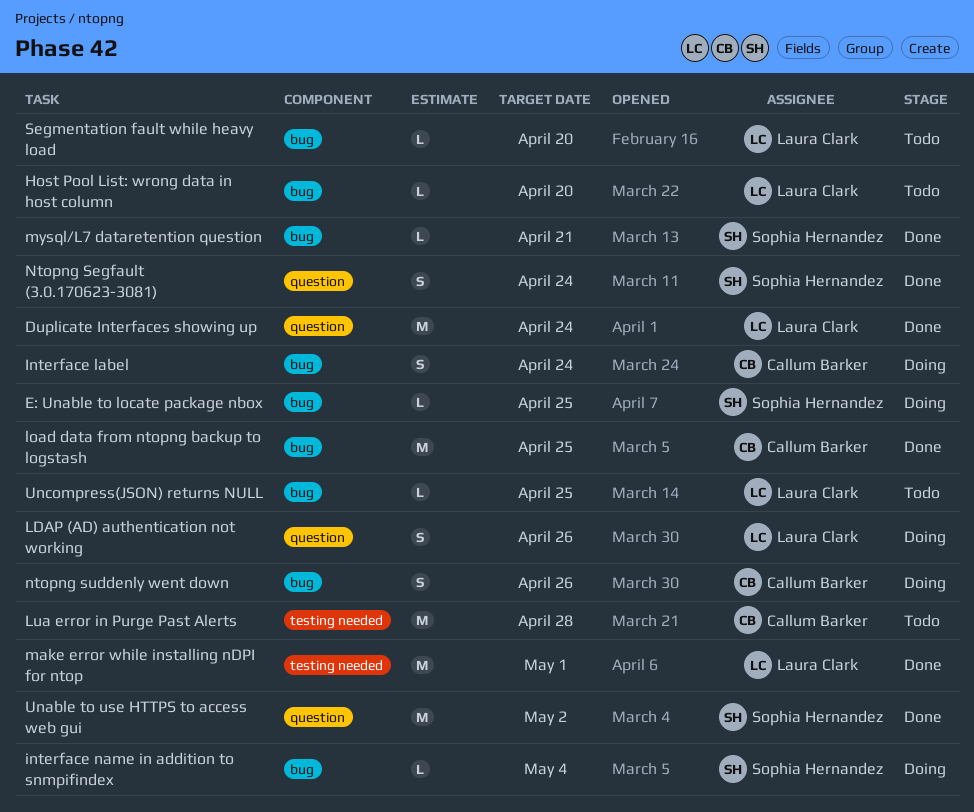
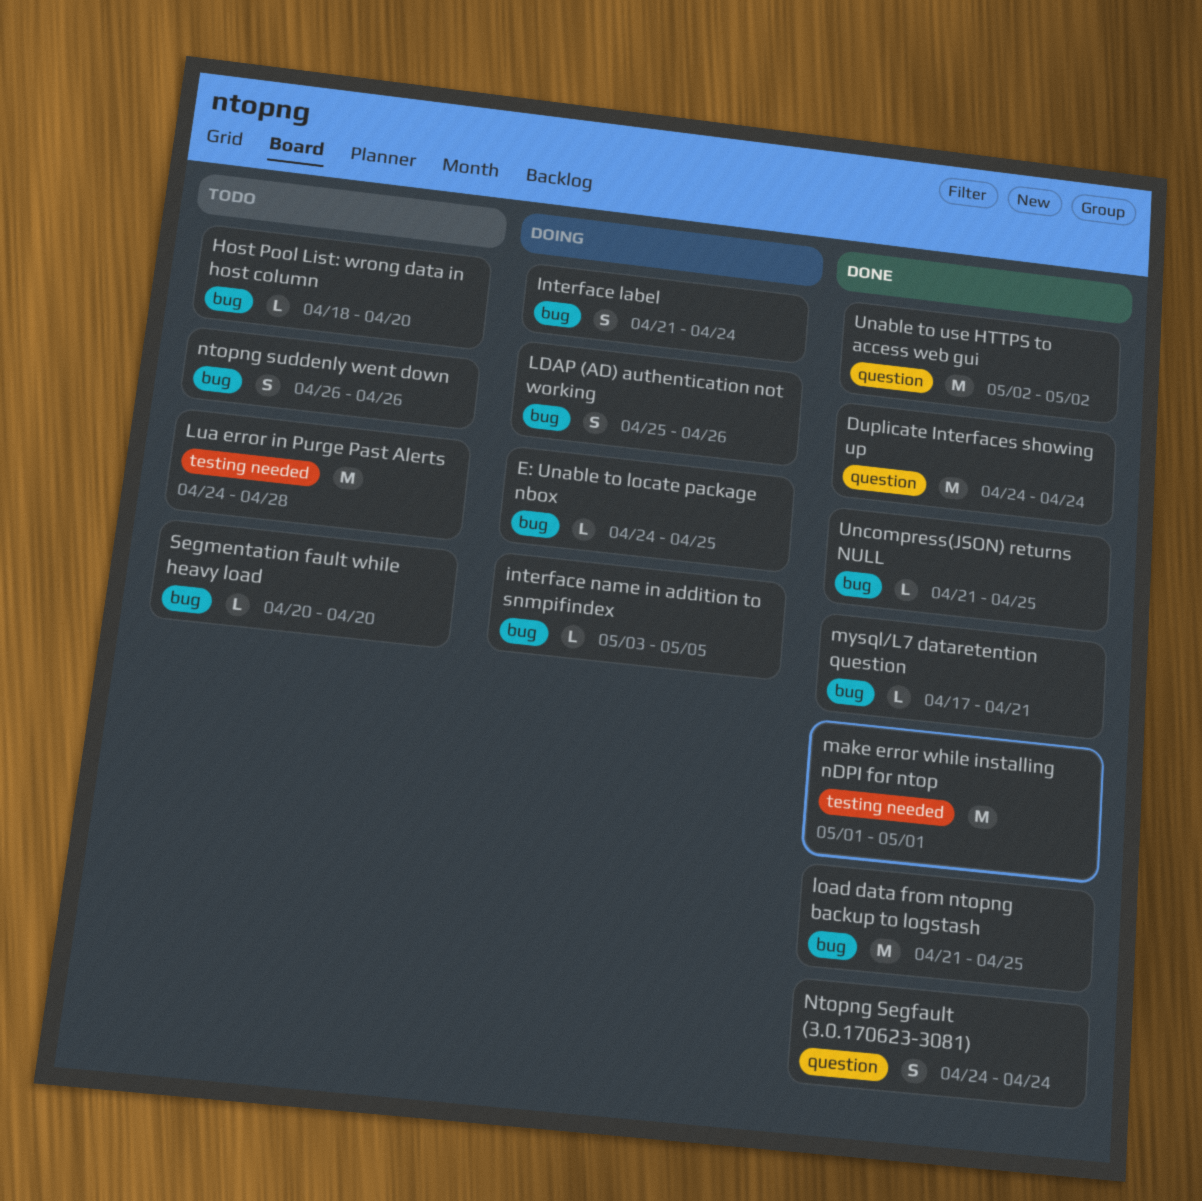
interface name in addition to snmpifindex, due: May 4 -> May 5
LDAP (AD) authentication not working, label: question -> bug
ntopng suddenly went down, status: Doing -> Todo
Uncompress(JSON) returns NULL, status: Todo -> Done

